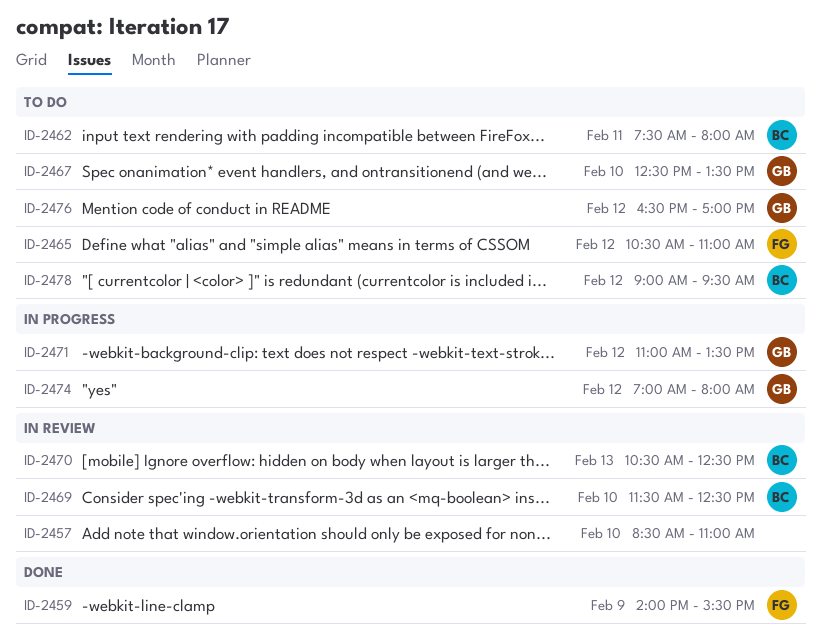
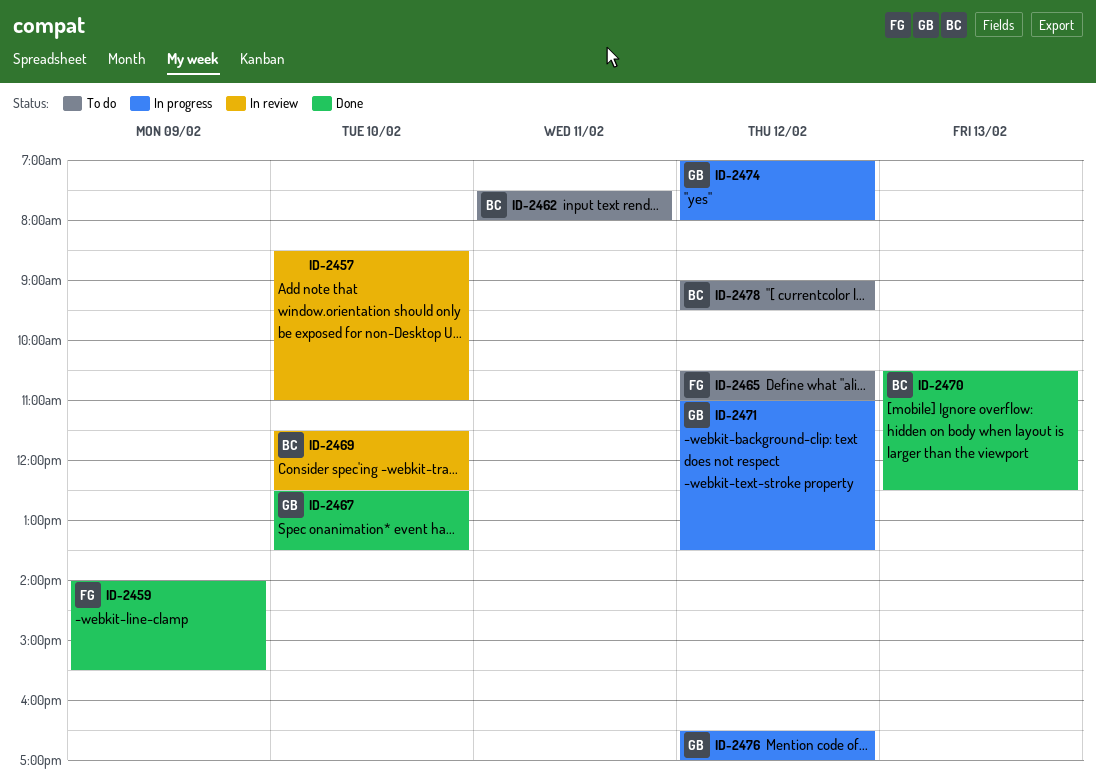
ID-2467, status: To do -> Done
ID-2470, status: In review -> Done
ID-2476, status: To do -> In progress

